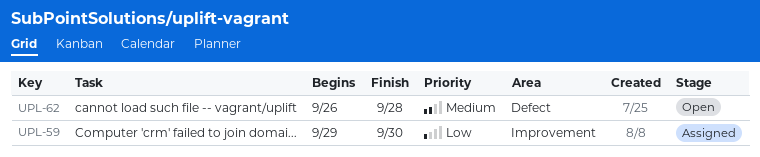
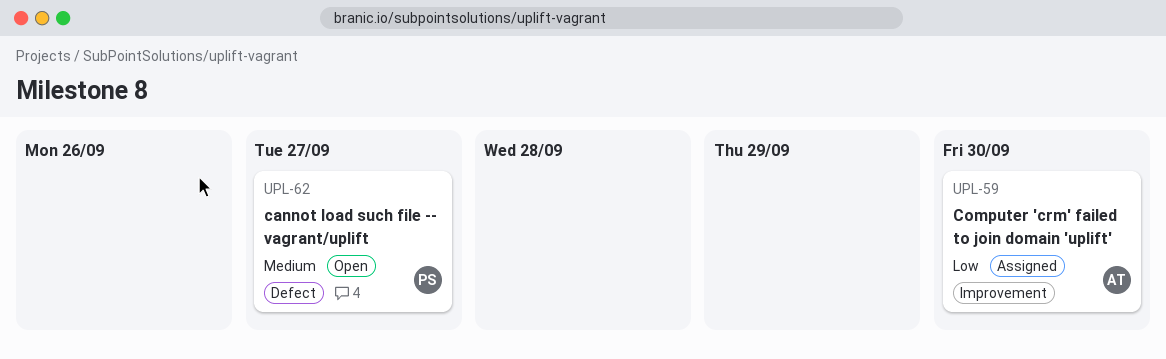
UPL-62, due: Sep 28 -> Sep 27

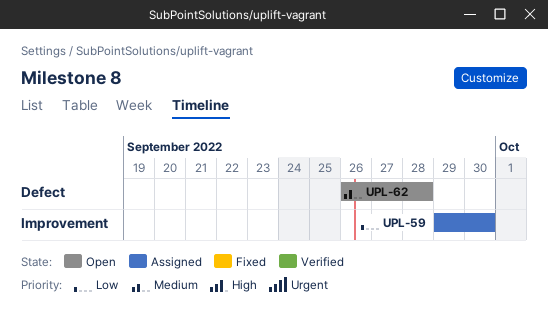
UPL-62, due: Sep 27 -> Sep 28

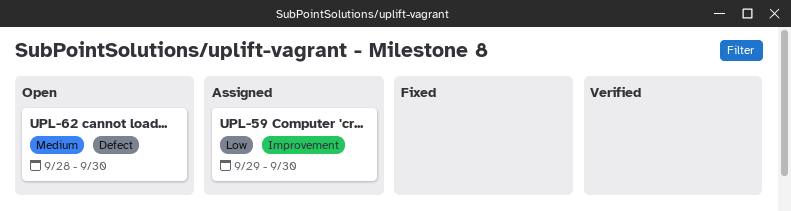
UPL-62, start: Sep 26 -> Sep 28
UPL-62, due: Sep 28 -> Sep 30

